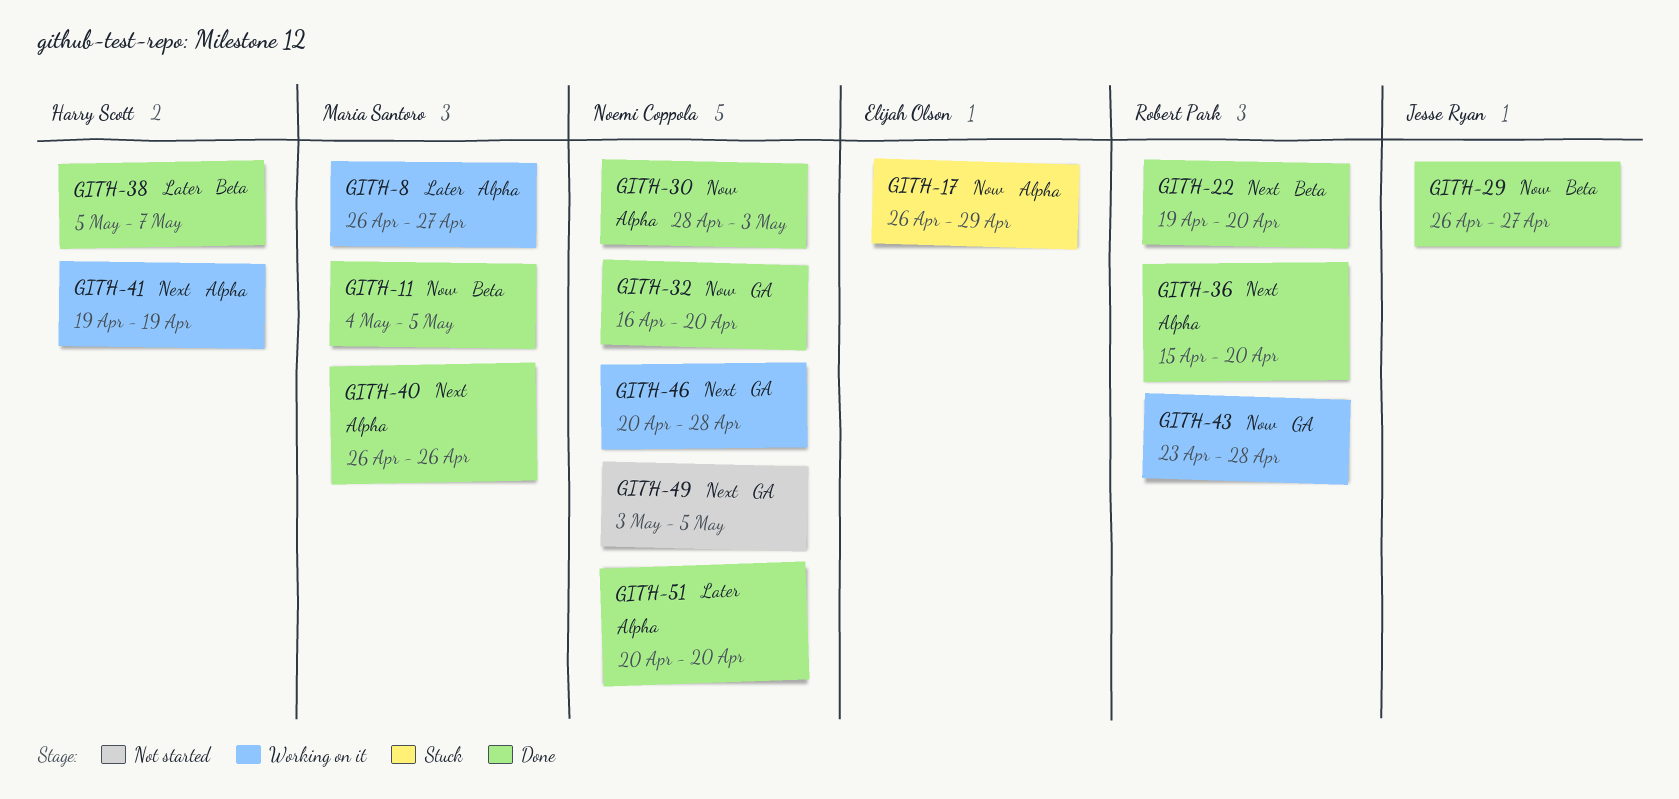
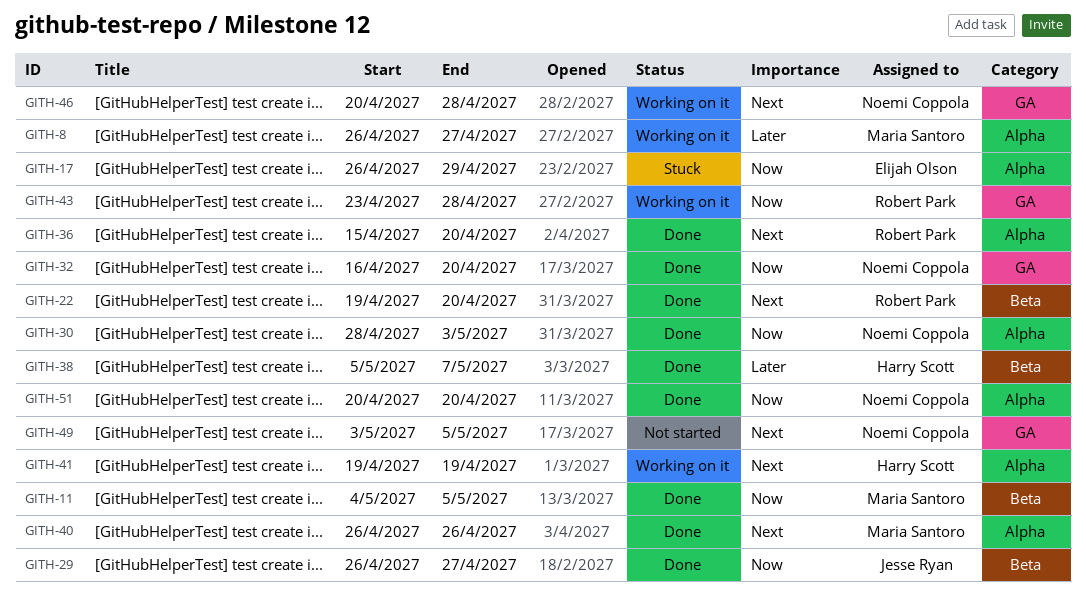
GITH-51, priority: Later -> Now

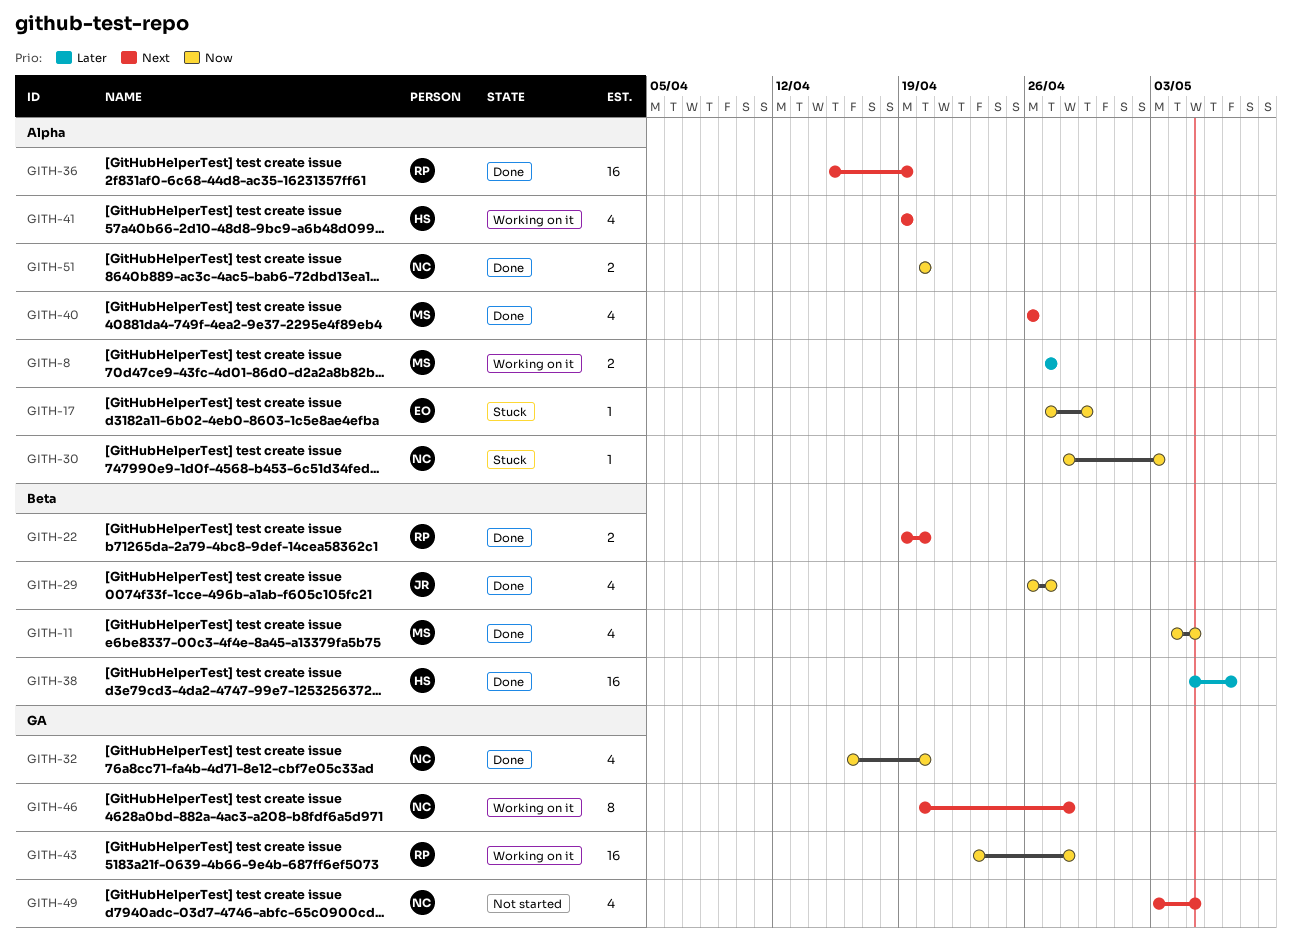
GITH-8, start: Apr 26 -> Apr 27
GITH-17, start: Apr 26 -> Apr 27
GITH-30, status: Done -> Stuck
GITH-36, due: Apr 20 -> Apr 19

